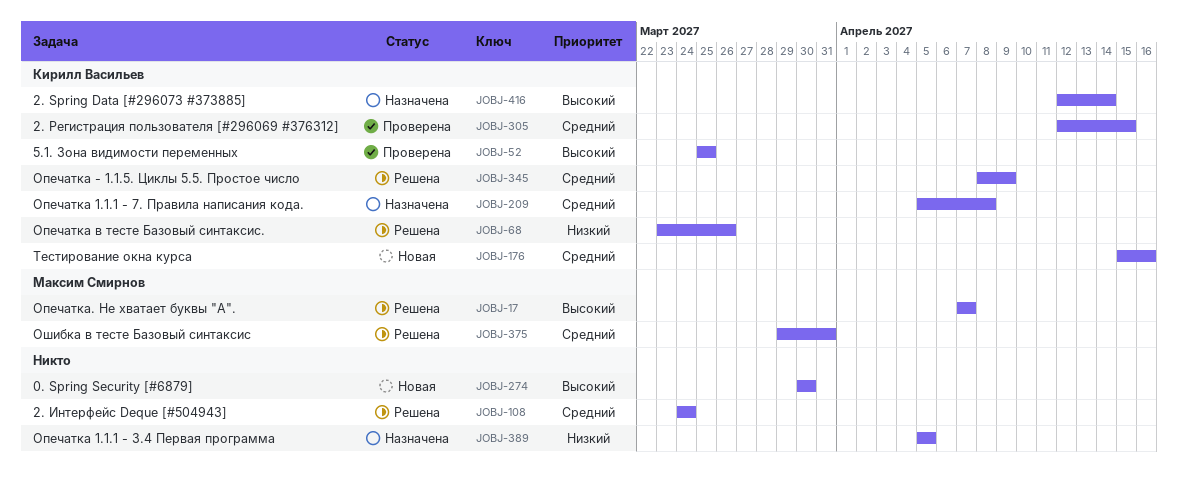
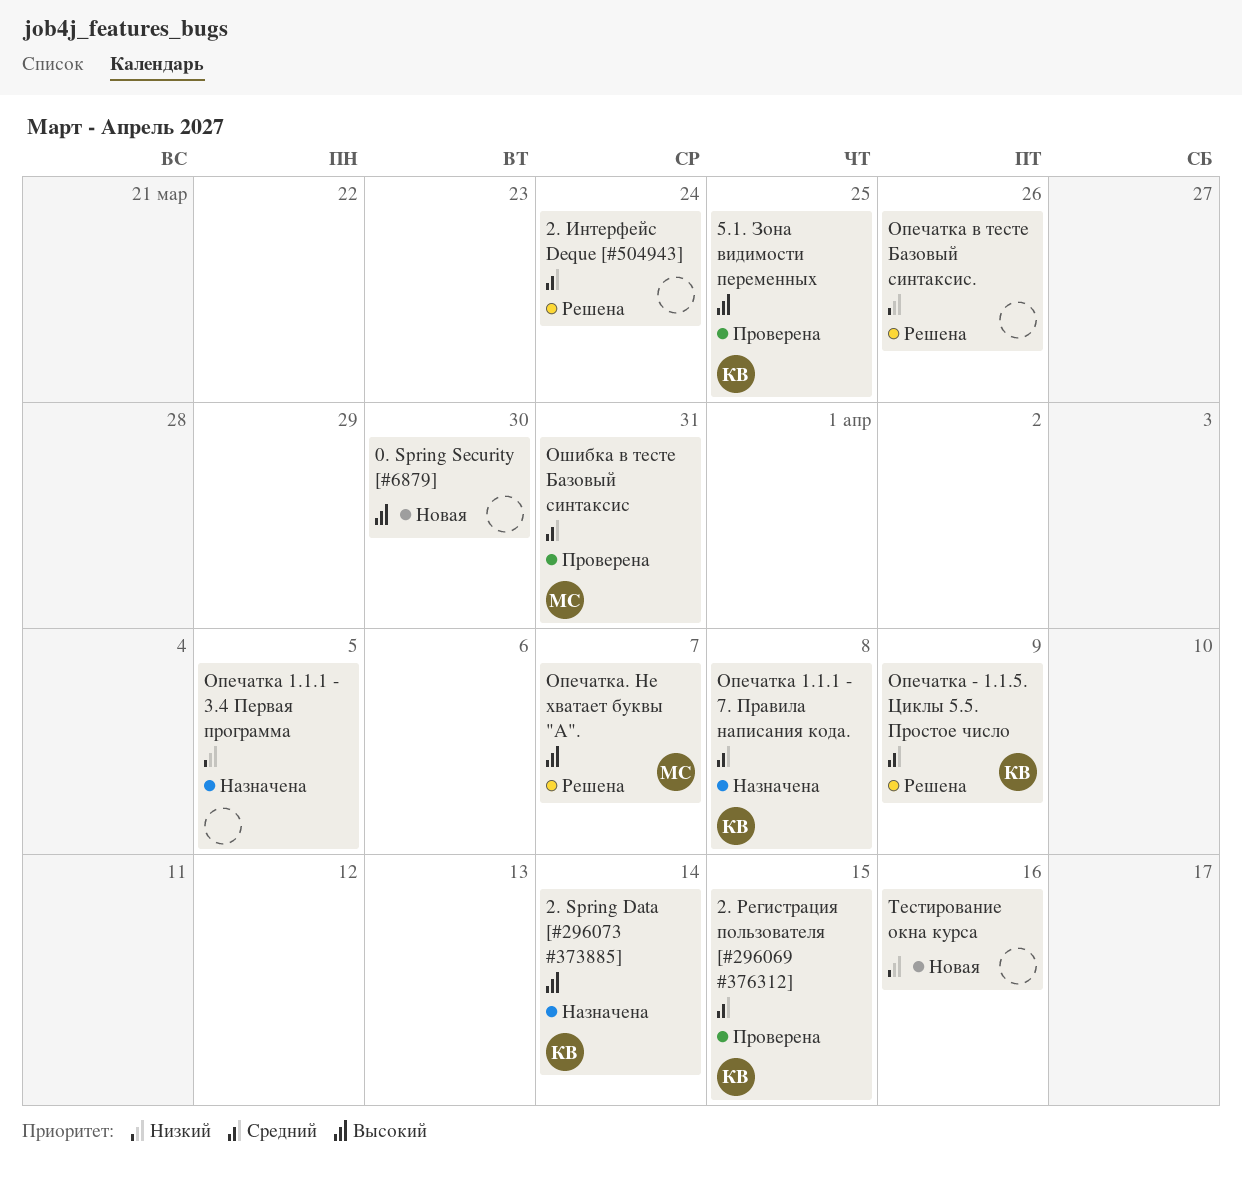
Опечатка в тесте Базовый синтаксис., owner: Кирилл Васильев -> none
Ошибка в тесте Базовый синтаксис, status: Решена -> Проверена
Тестирование окна курса, owner: Кирилл Васильев -> none
Тестирование окна курса, priority: Средний -> Низкий

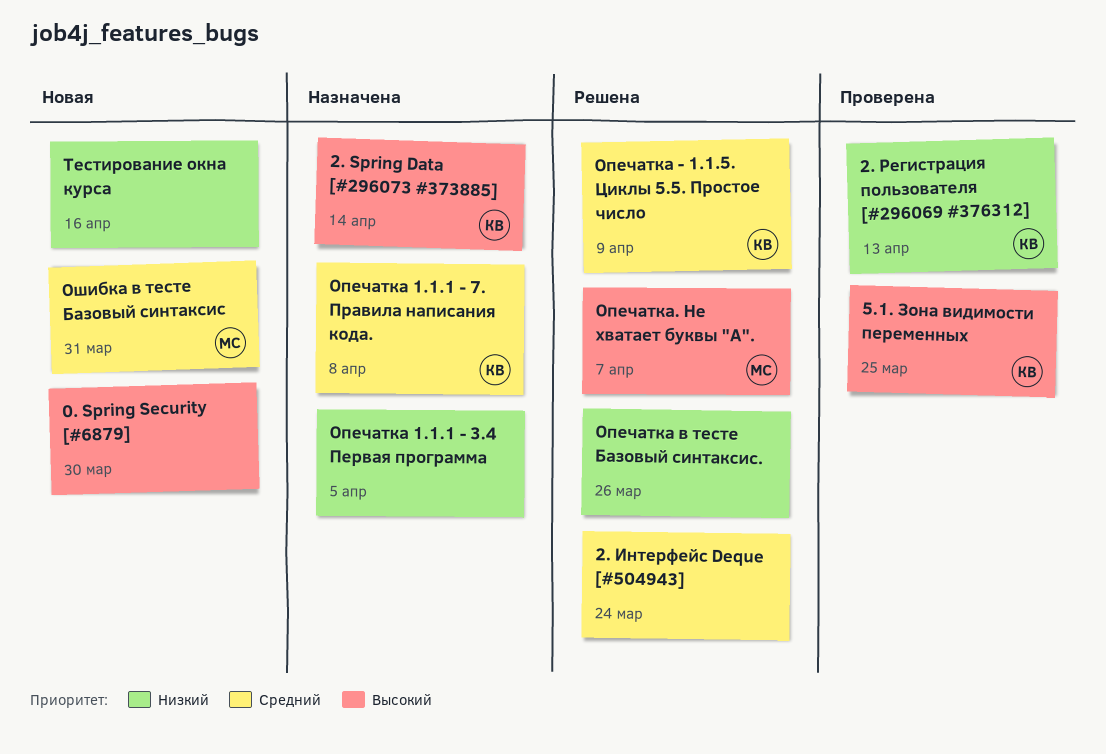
2. Регистрация пользователя [#296069 #376312], priority: Средний -> Низкий
2. Регистрация пользователя [#296069 #376312], due: Apr 15 -> Apr 13
Ошибка в тесте Базовый синтаксис, status: Проверена -> Новая

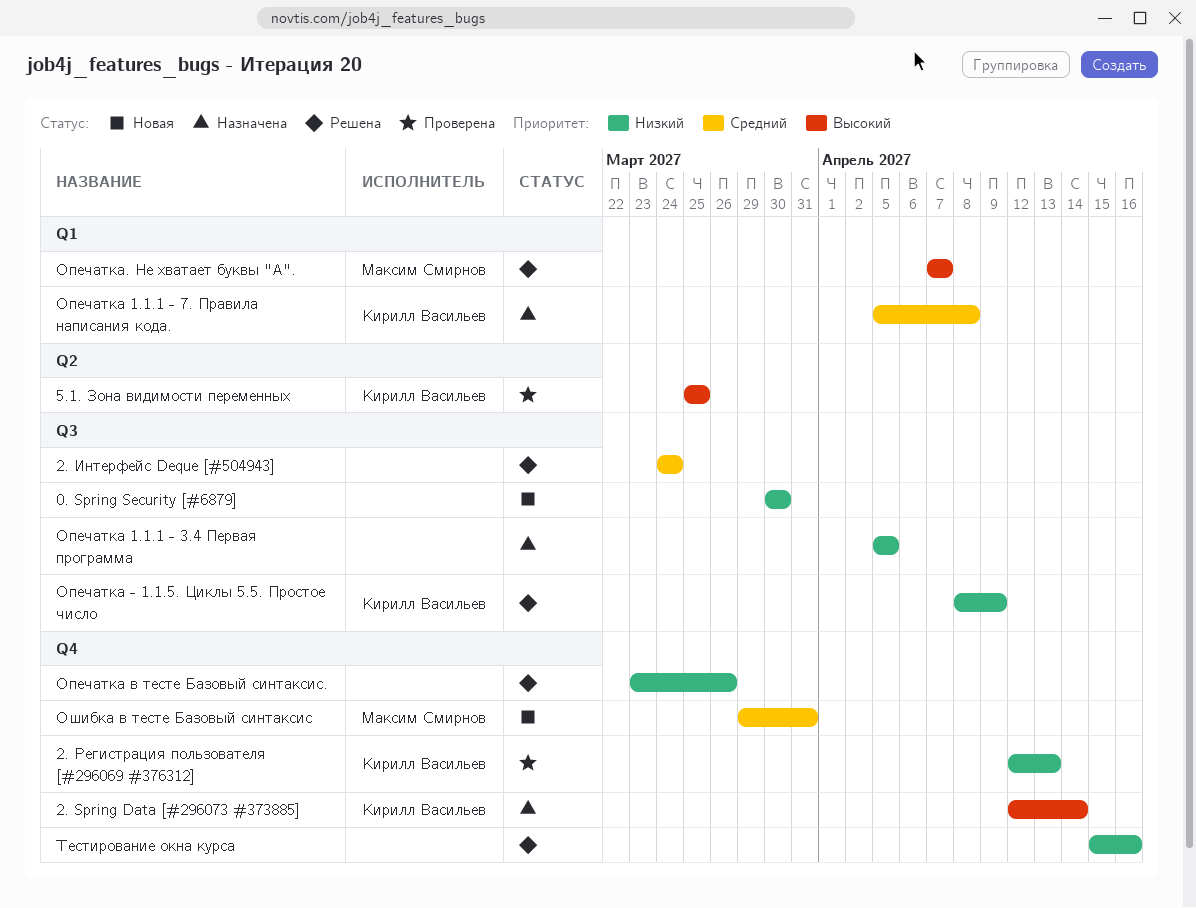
0. Spring Security [#6879], priority: Высокий -> Низкий
Опечатка - 1.1.5. Циклы 5.5. Простое число, priority: Средний -> Низкий
Тестирование окна курса, status: Новая -> Решена

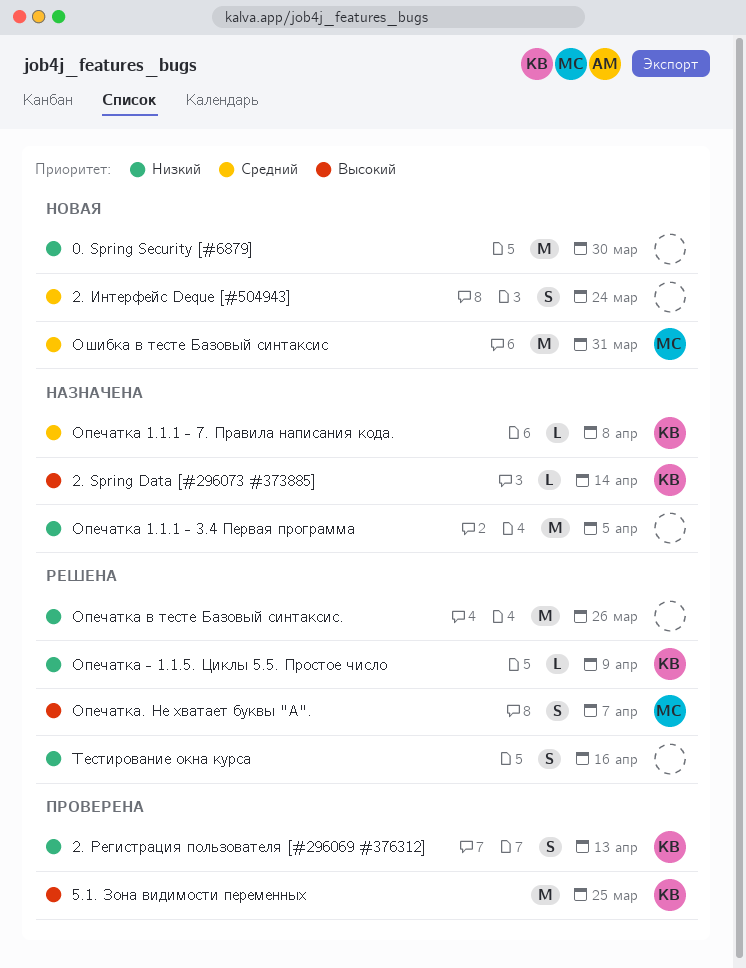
2. Интерфейс Deque [#504943], status: Решена -> Новая

